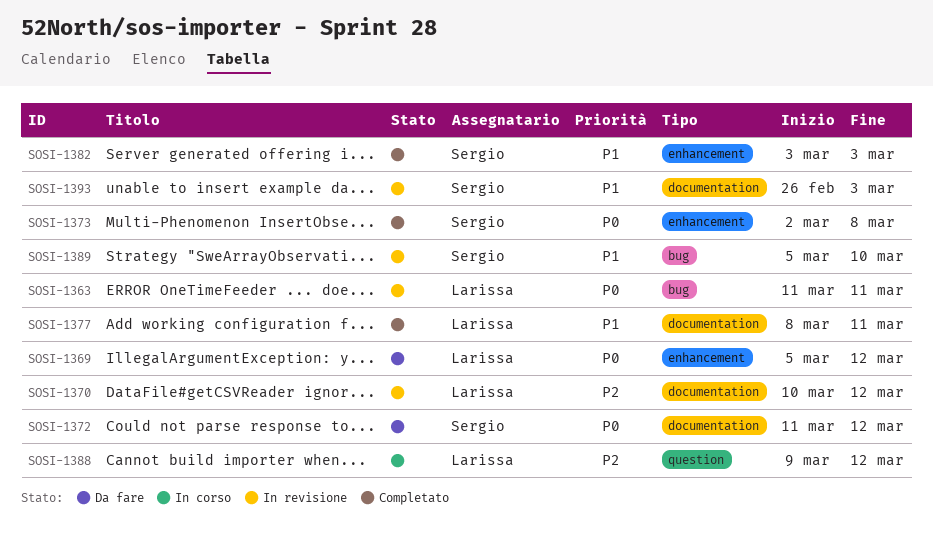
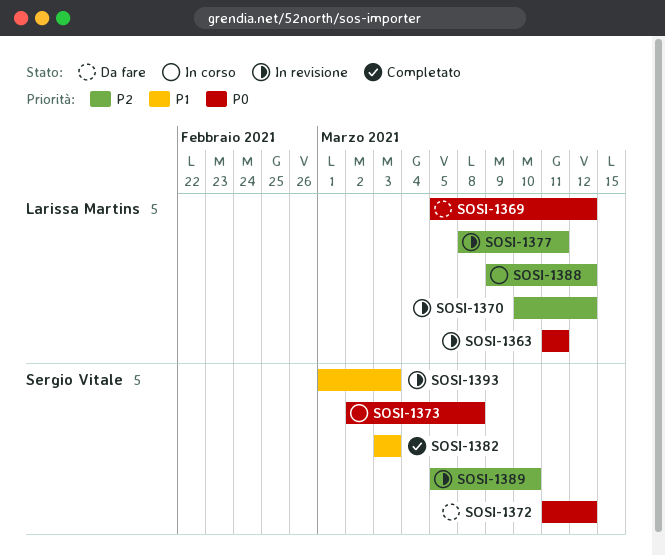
SOSI-1373, status: Completato -> In corso
SOSI-1377, status: Completato -> In revisione
SOSI-1377, priority: P1 -> P2
SOSI-1389, priority: P1 -> P2
SOSI-1393, start: Feb 26 -> Mar 1

